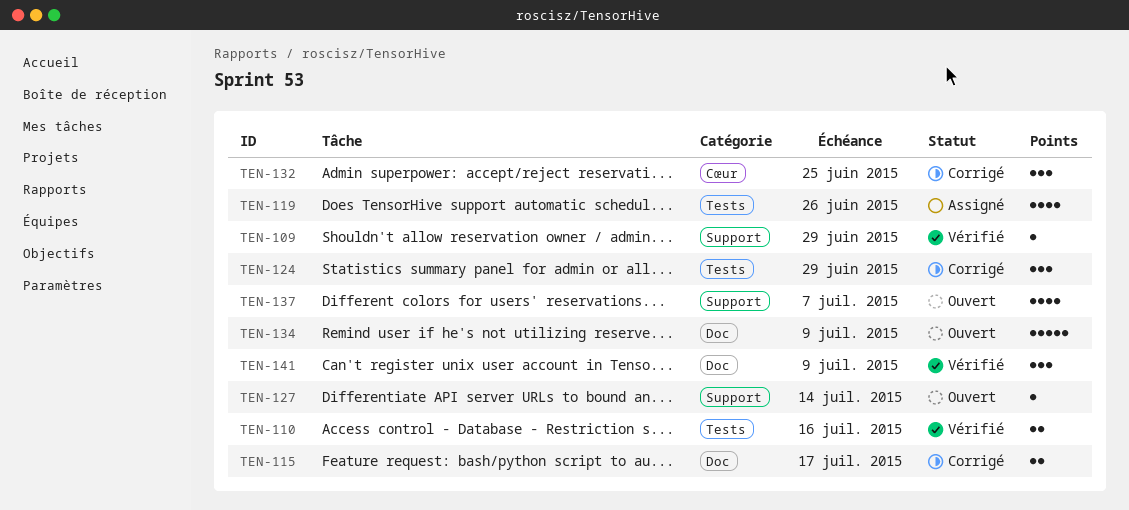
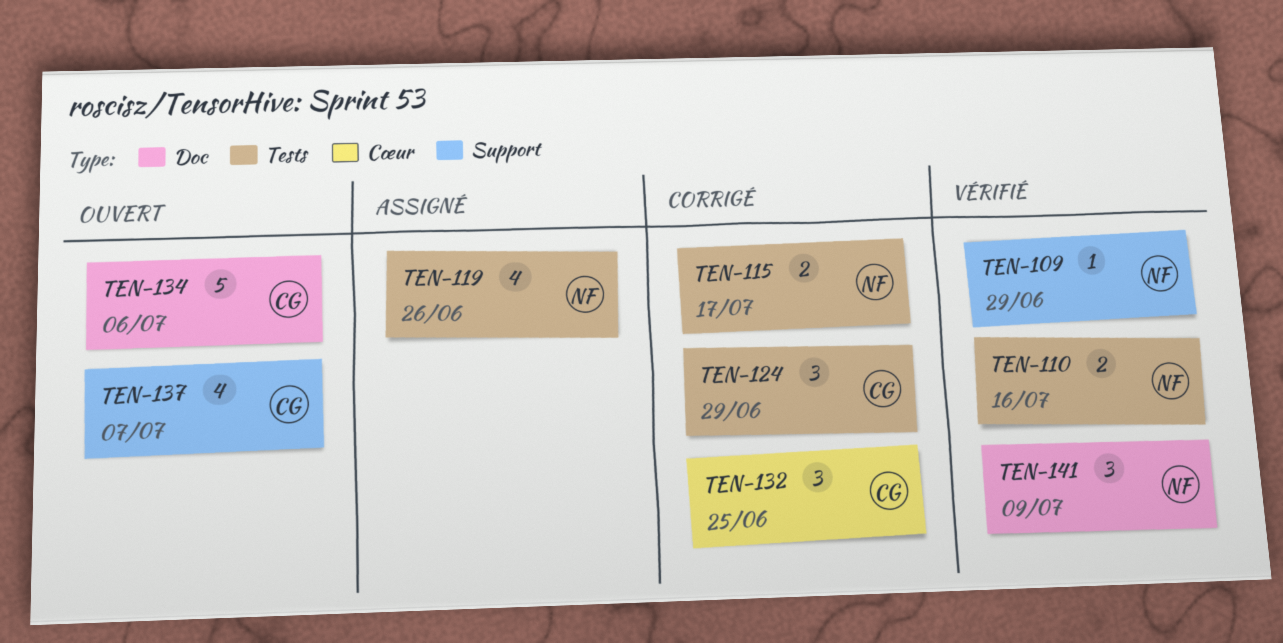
TEN-115, label: Doc -> Tests
TEN-127: present -> none
TEN-134, due: Jul 9 -> Jul 6

